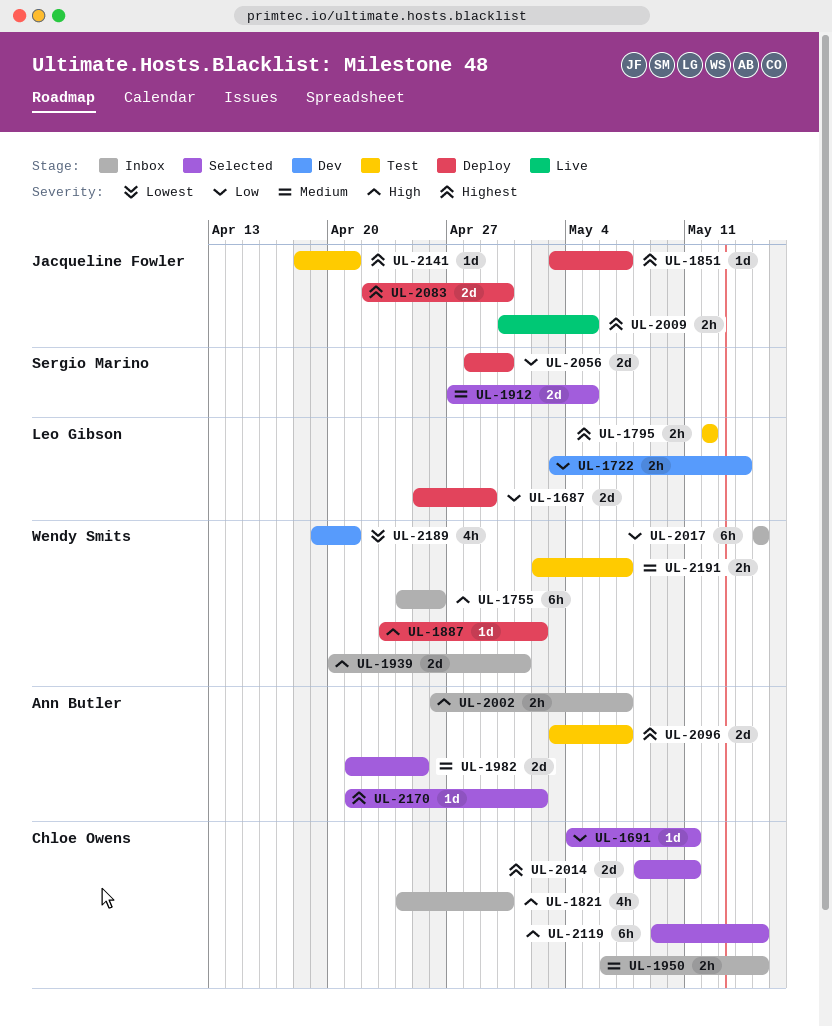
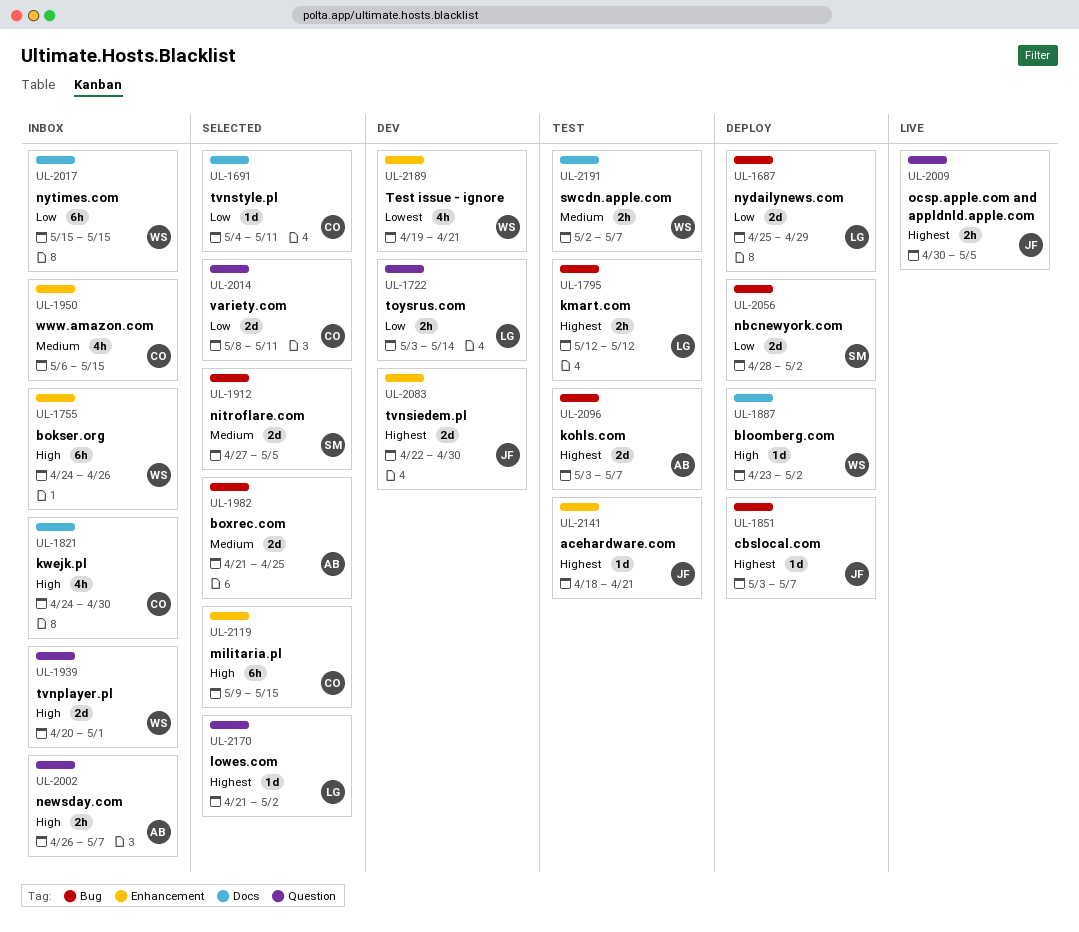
UL-1950, estimate: 2h -> 4h
UL-2014, priority: Highest -> Low
UL-2056, due: Apr 30 -> May 2
UL-2083, status: Deploy -> Dev
UL-2170, owner: Ann Butler -> Leo Gibson

